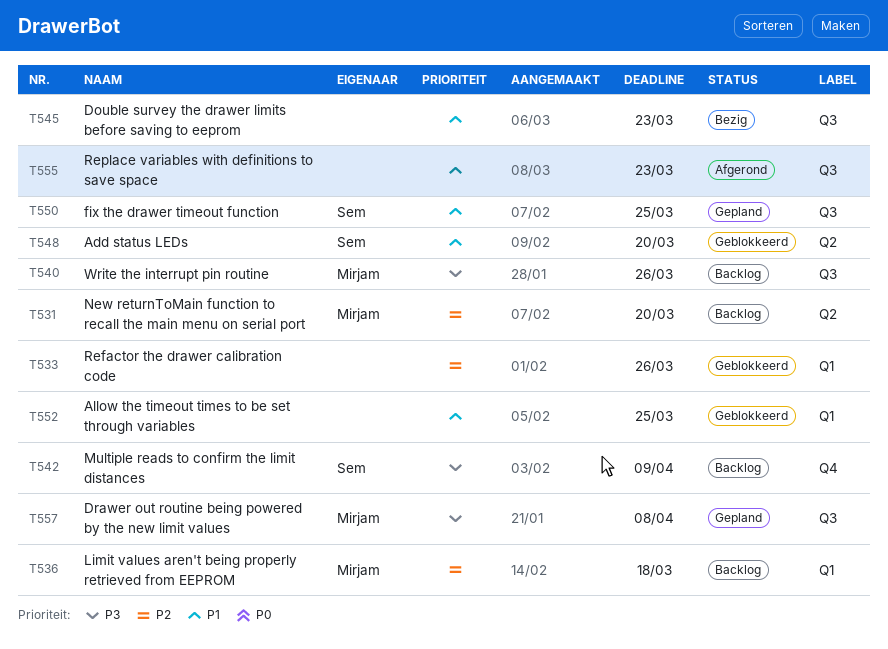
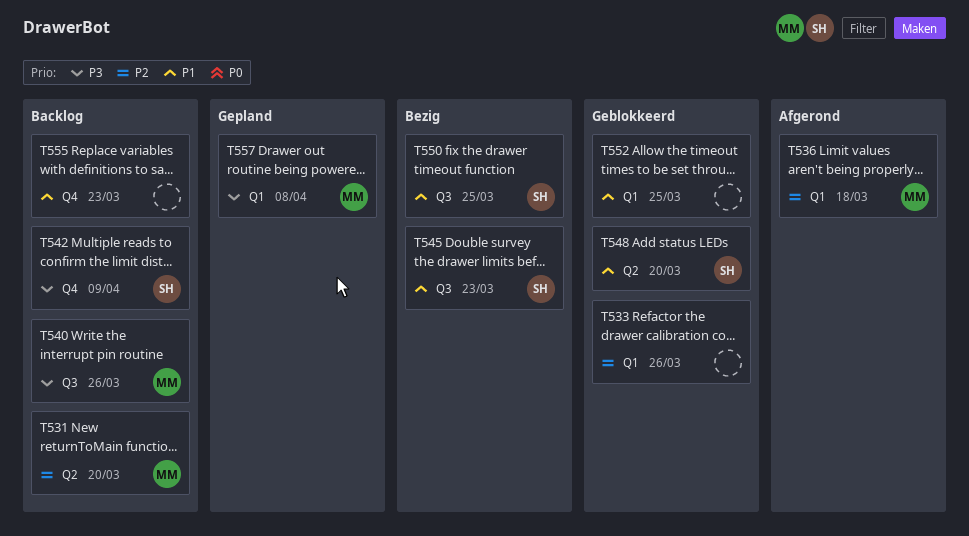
T536, status: Backlog -> Afgerond
T545, owner: none -> Sem
T550, status: Gepland -> Bezig
T555, status: Afgerond -> Backlog
T555, label: Q3 -> Q4
T557, label: Q3 -> Q1

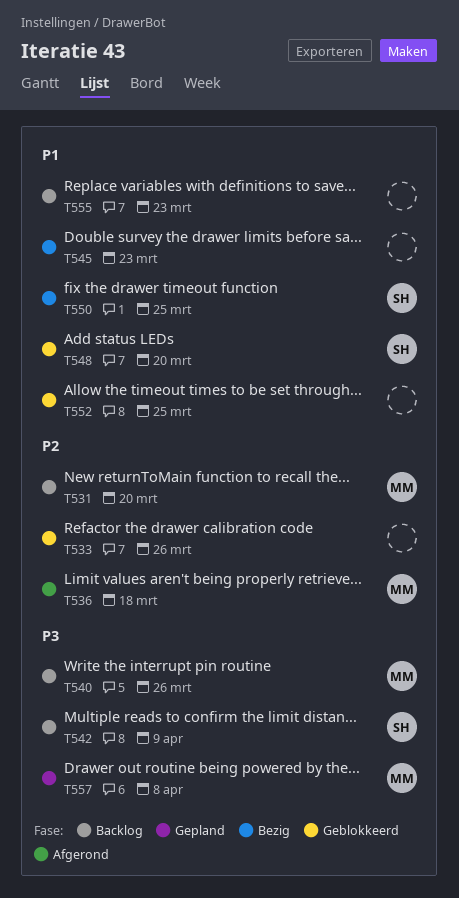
T545, owner: SH -> none

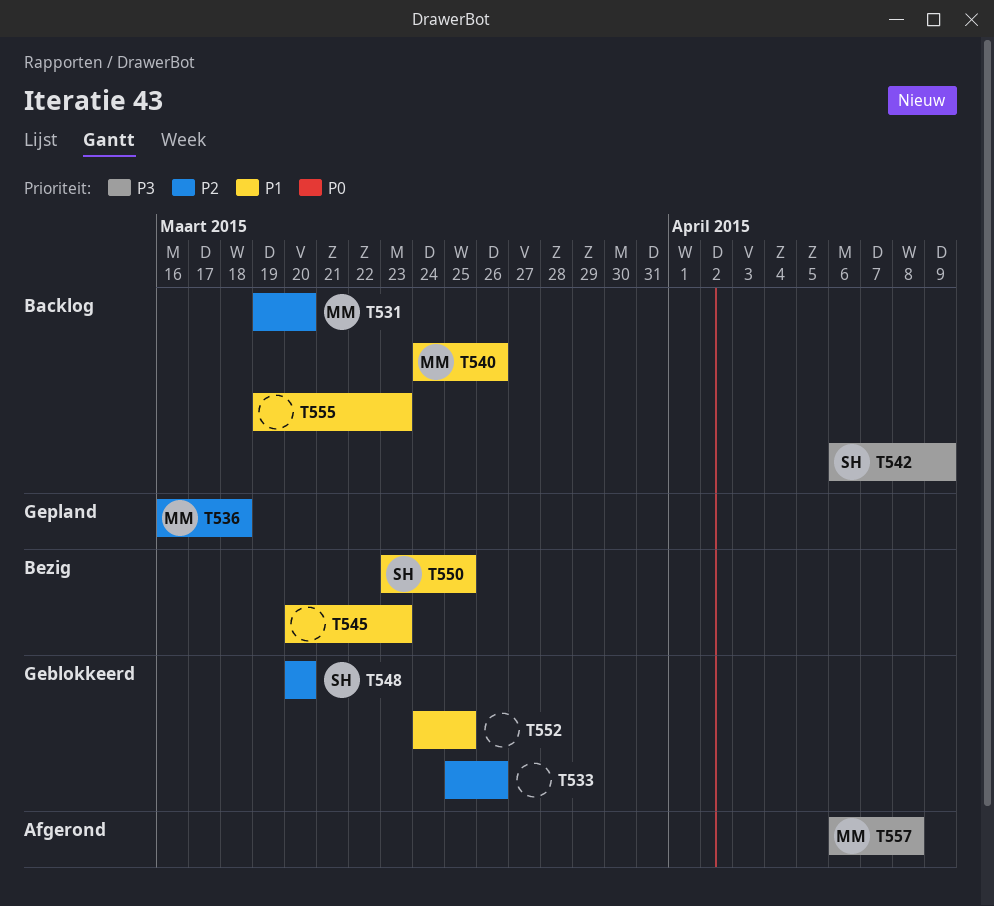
T536, status: Afgerond -> Gepland
T540, priority: P3 -> P1
T548, priority: P1 -> P2
T557, status: Gepland -> Afgerond

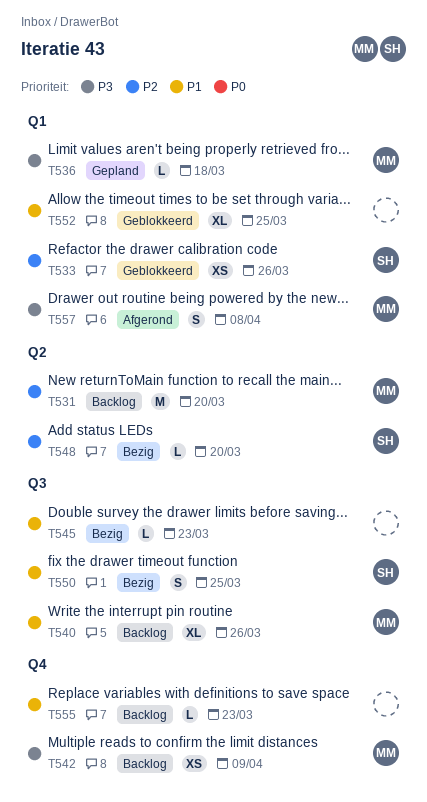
T533, owner: none -> SH
T536, priority: P2 -> P3
T542, owner: SH -> MM
T548, status: Geblokkeerd -> Bezig

